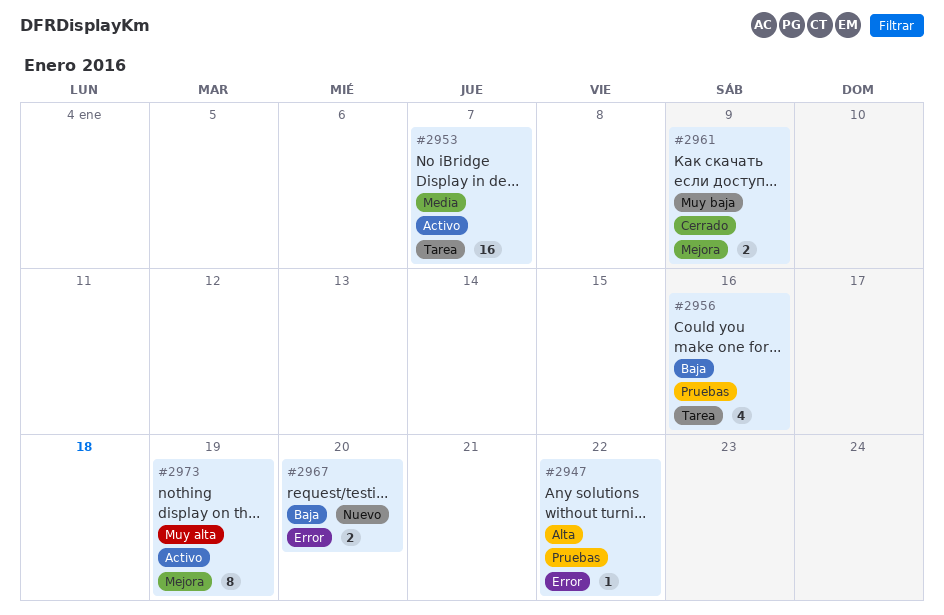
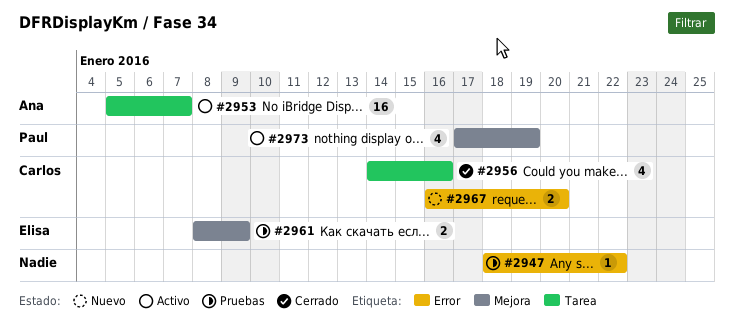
#2956, status: Pruebas -> Cerrado
#2961, status: Cerrado -> Pruebas
#2973, estimate: 8 -> 4

